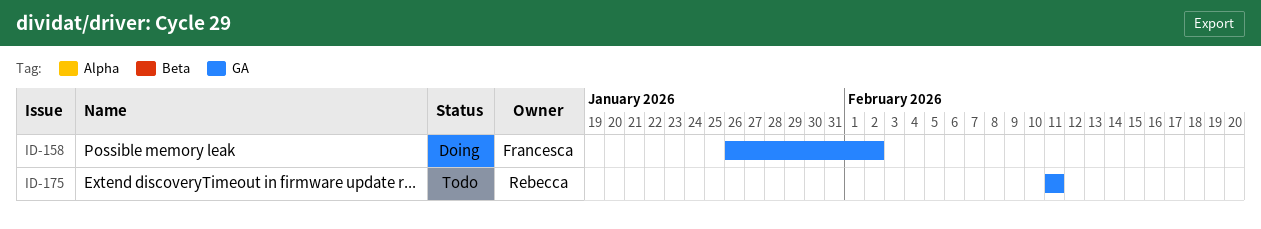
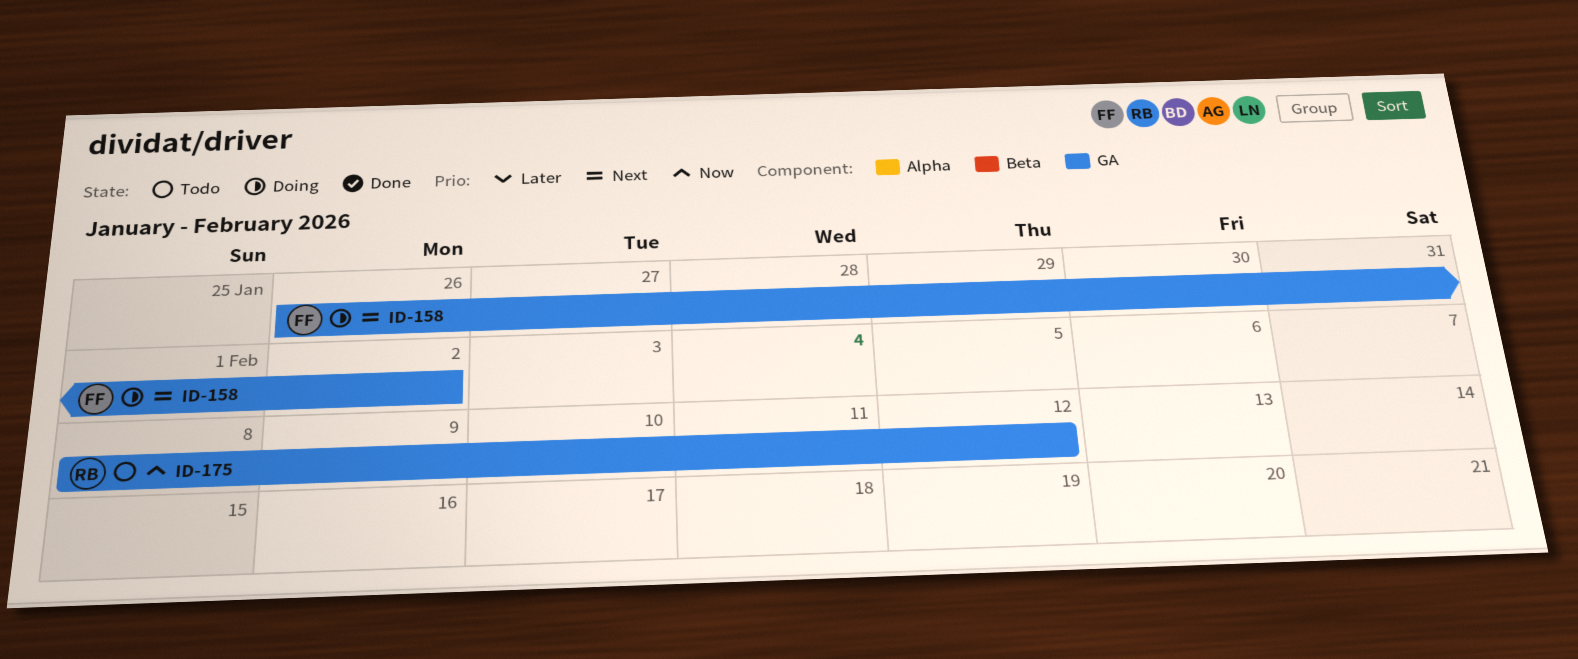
ID-175, start: Feb 11 -> Feb 8
ID-175, due: Feb 11 -> Feb 12

